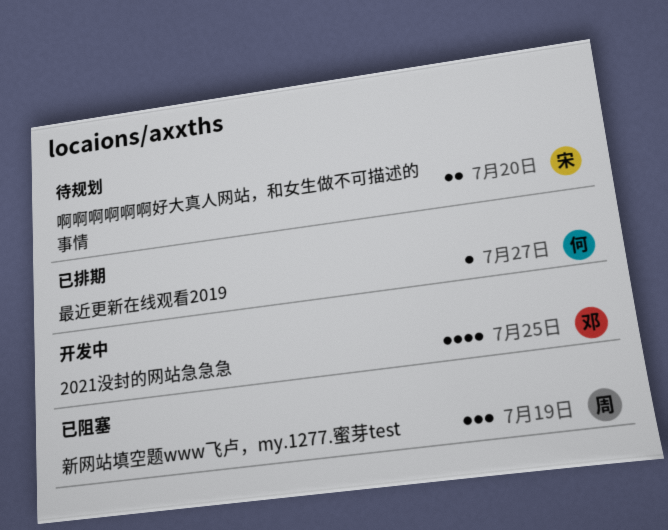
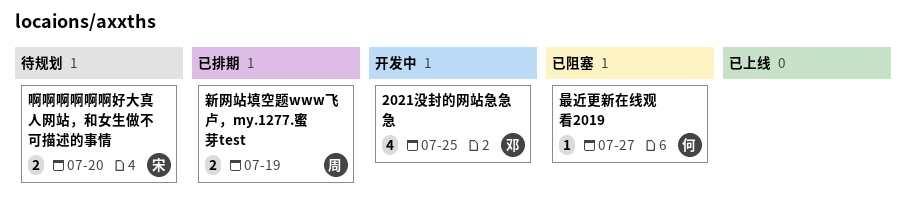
新网站填空题www飞卢，my.1277.蜜芽test, status: 已阻塞 -> 已排期
新网站填空题www飞卢，my.1277.蜜芽test, estimate: 3 -> 2
最近更新在线观看2019, status: 已排期 -> 已阻塞

